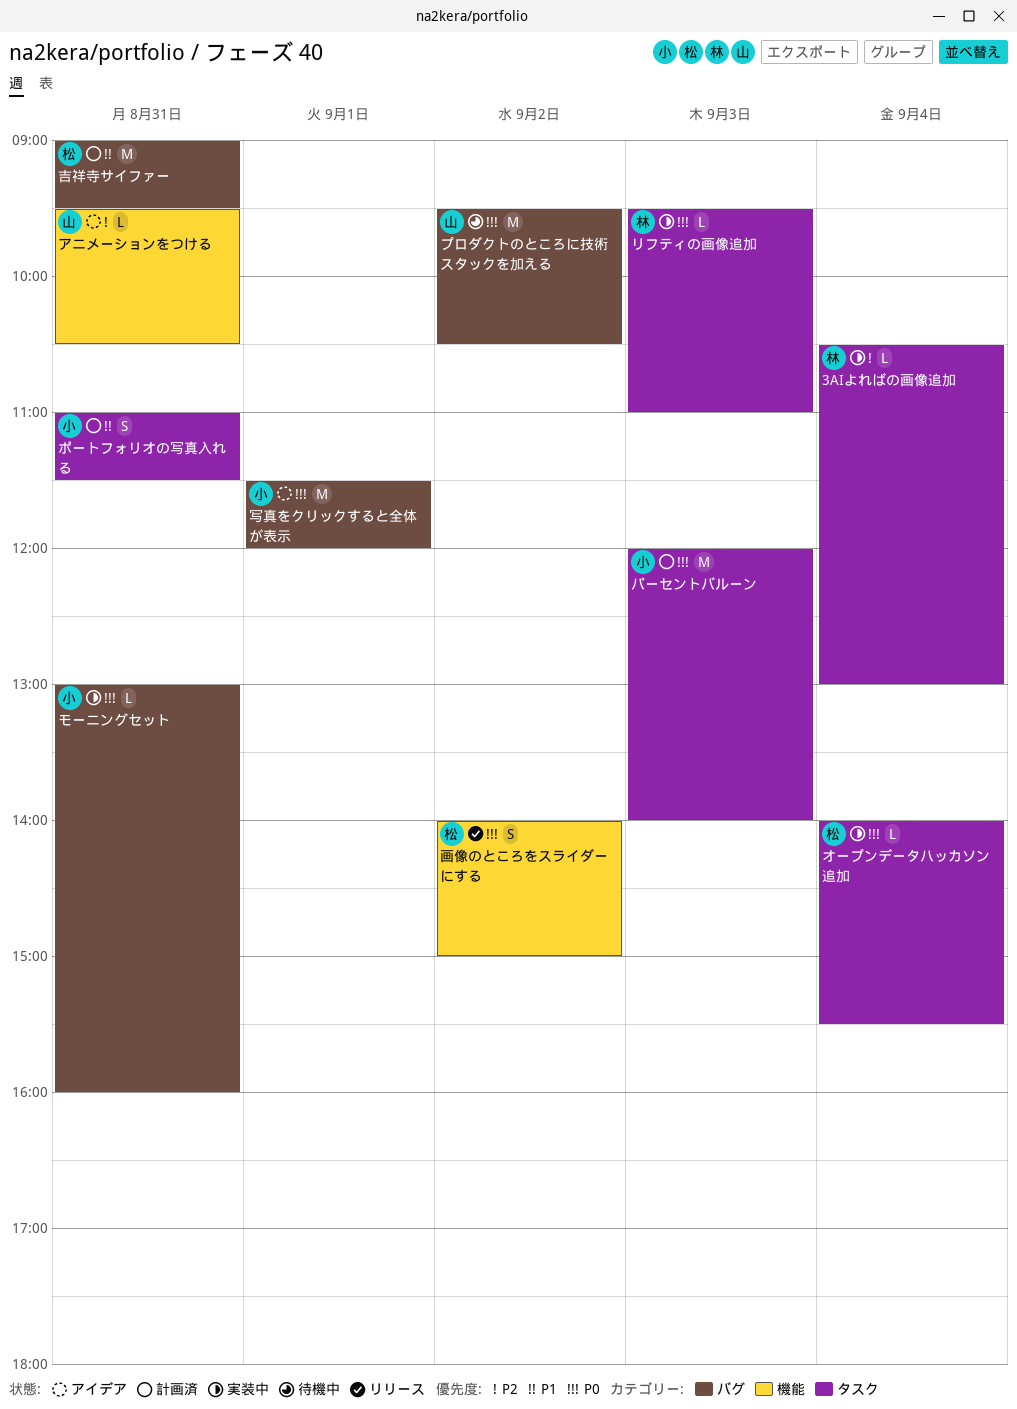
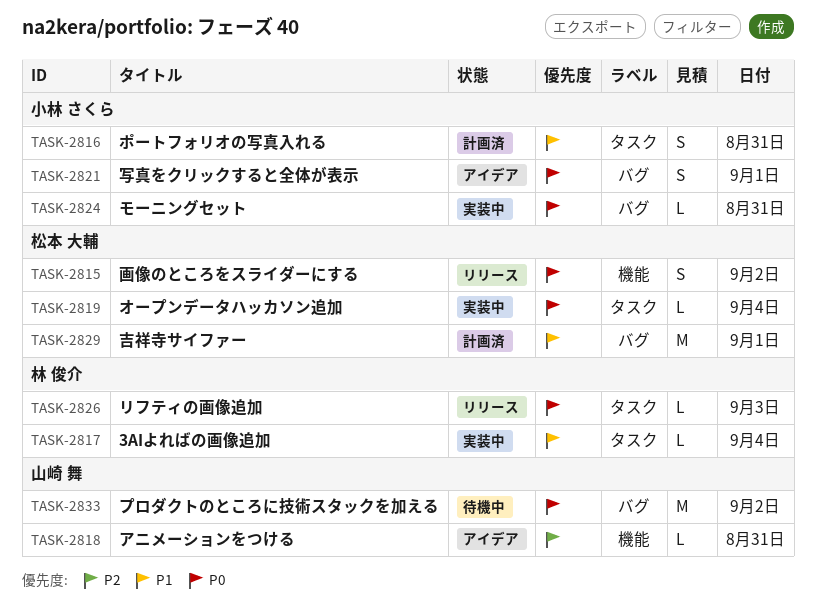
3AIよればの画像追加, priority: P2 -> P1
パーセントバルーン: present -> none
リフティの画像追加, status: 実装中 -> リリース
写真をクリックすると全体が表示, estimate: M -> S
吉祥寺サイファー, day: Aug 31 -> Sep 1

